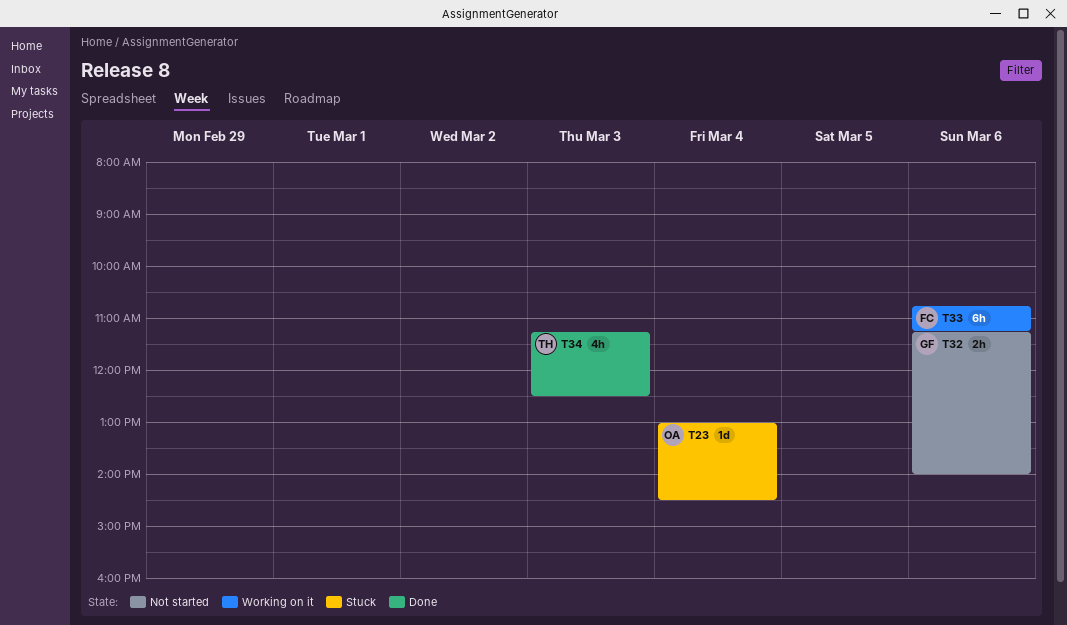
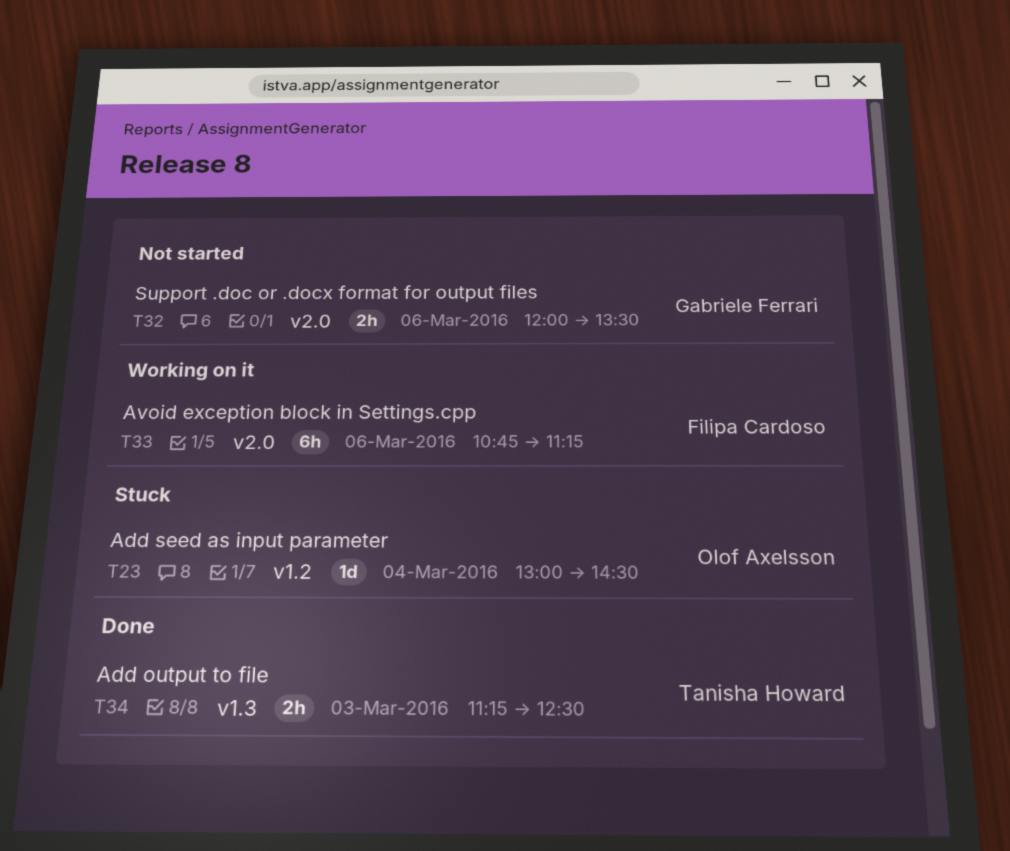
T32, begins: 11:15 -> 12:00
T32, ends: 14:00 -> 13:30
T34, estimate: 4h -> 2h

